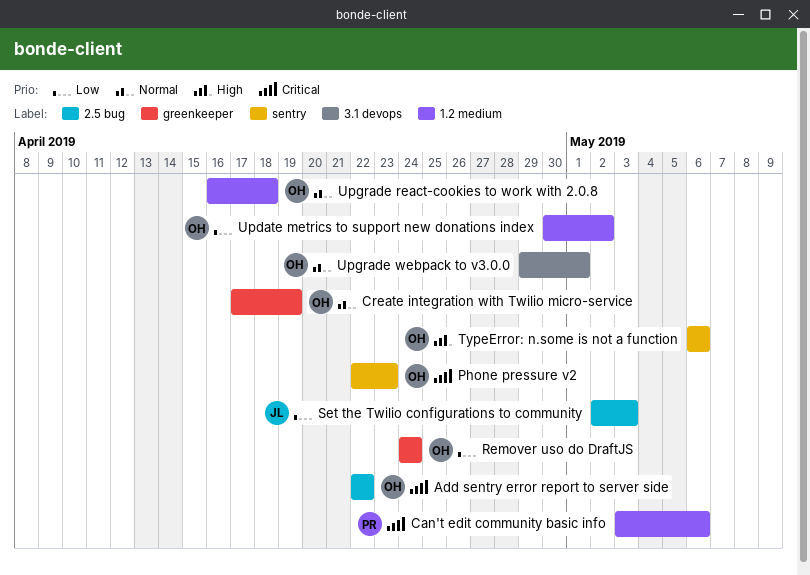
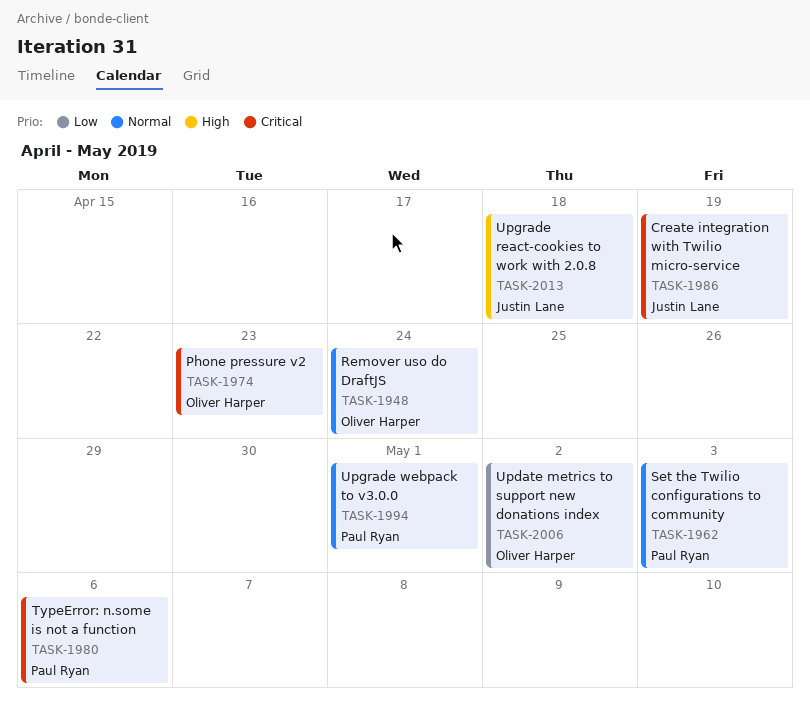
Add sentry error report to server side: present -> none
Can't edit community basic info: present -> none
Create integration with Twilio micro-service, owner: Oliver Harper -> Justin Lane
Create integration with Twilio micro-service, priority: Normal -> Critical
Remover uso do DraftJS, priority: Low -> Normal
Set the Twilio configurations to community, owner: Justin Lane -> Paul Ryan
Set the Twilio configurations to community, priority: Low -> Normal
TypeError: n.some is not a function, owner: Oliver Harper -> Paul Ryan
TypeError: n.some is not a function, priority: High -> Critical
Upgrade react-cookies to work with 2.0.8, owner: Oliver Harper -> Justin Lane
Upgrade react-cookies to work with 2.0.8, priority: Normal -> High
Upgrade webpack to v3.0.0, owner: Oliver Harper -> Paul Ryan

